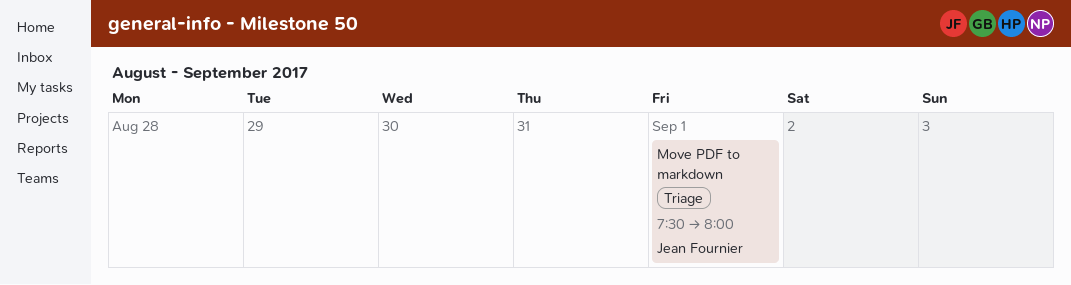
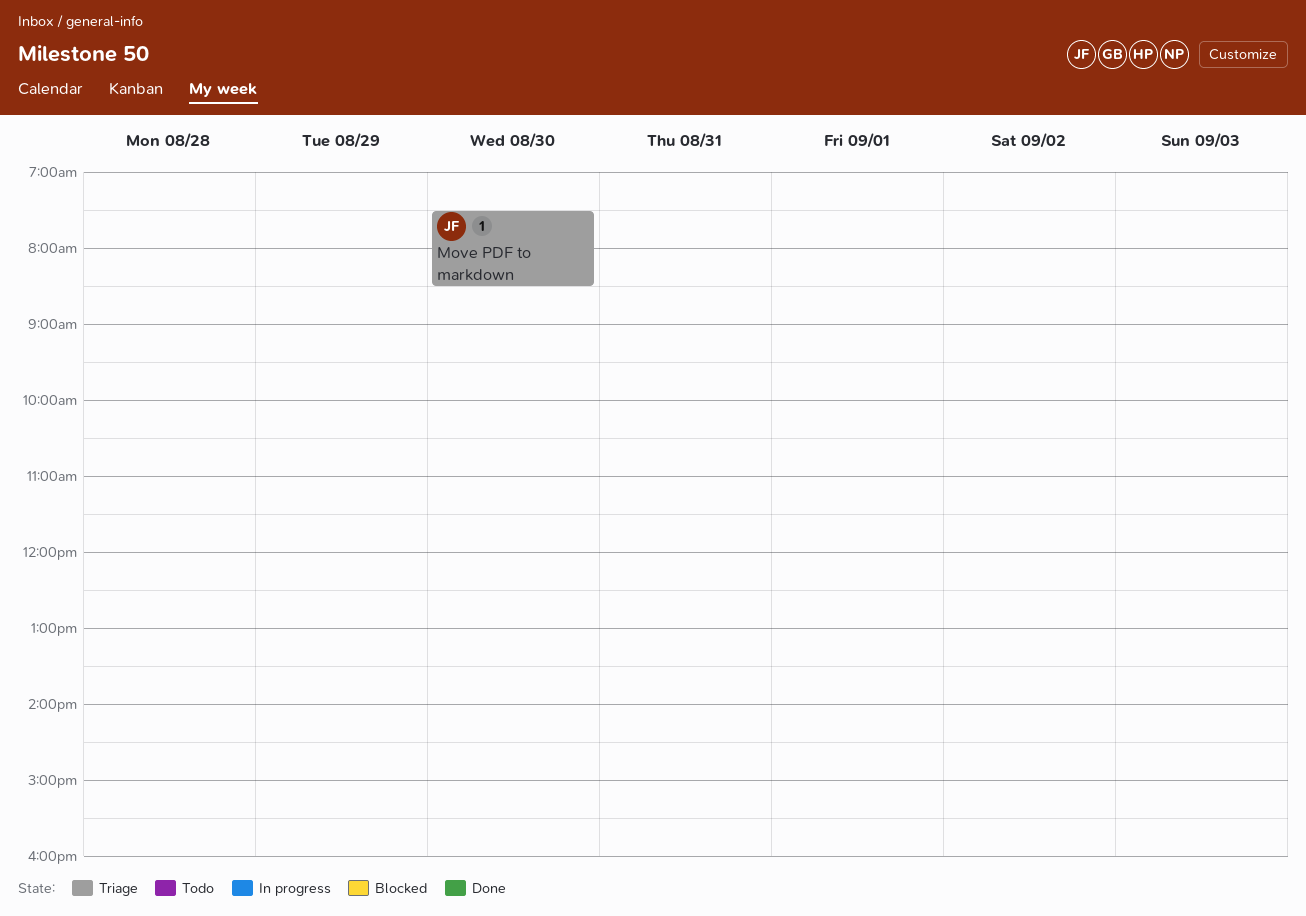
Move PDF to markdown, day: Sep 1 -> Aug 30
Move PDF to markdown, ends: 08:00 -> 08:30

